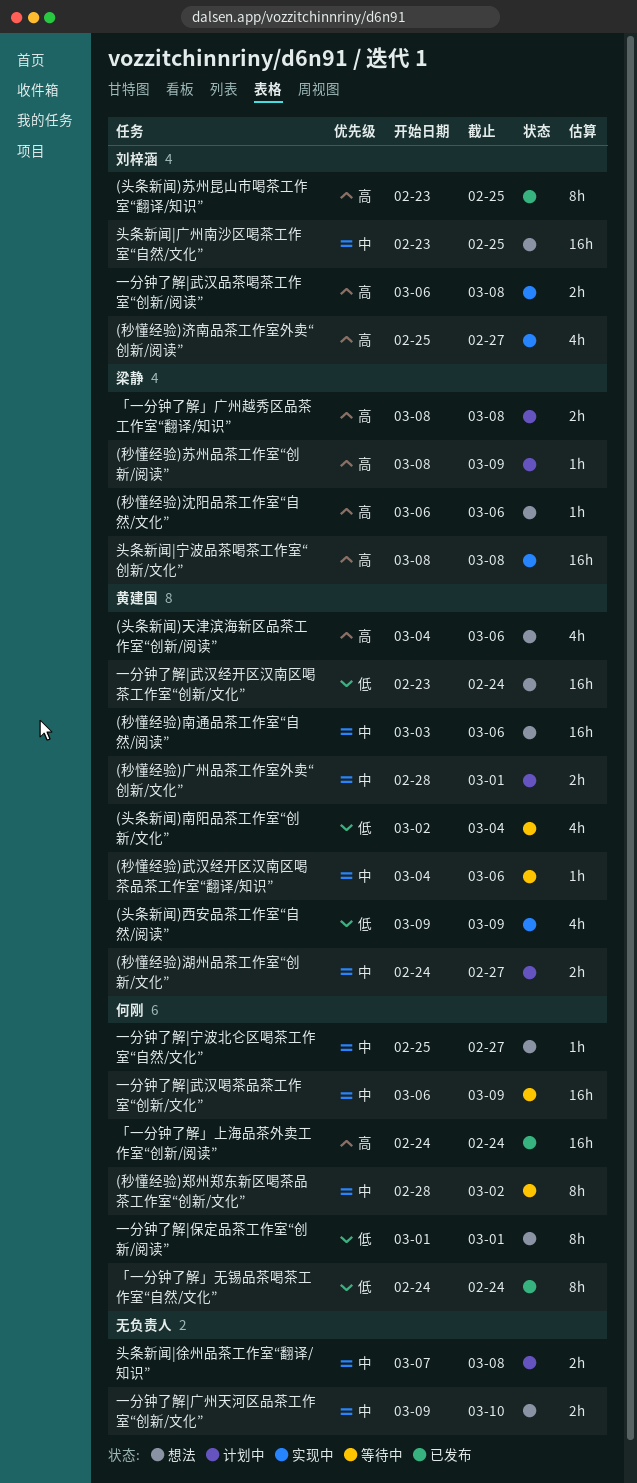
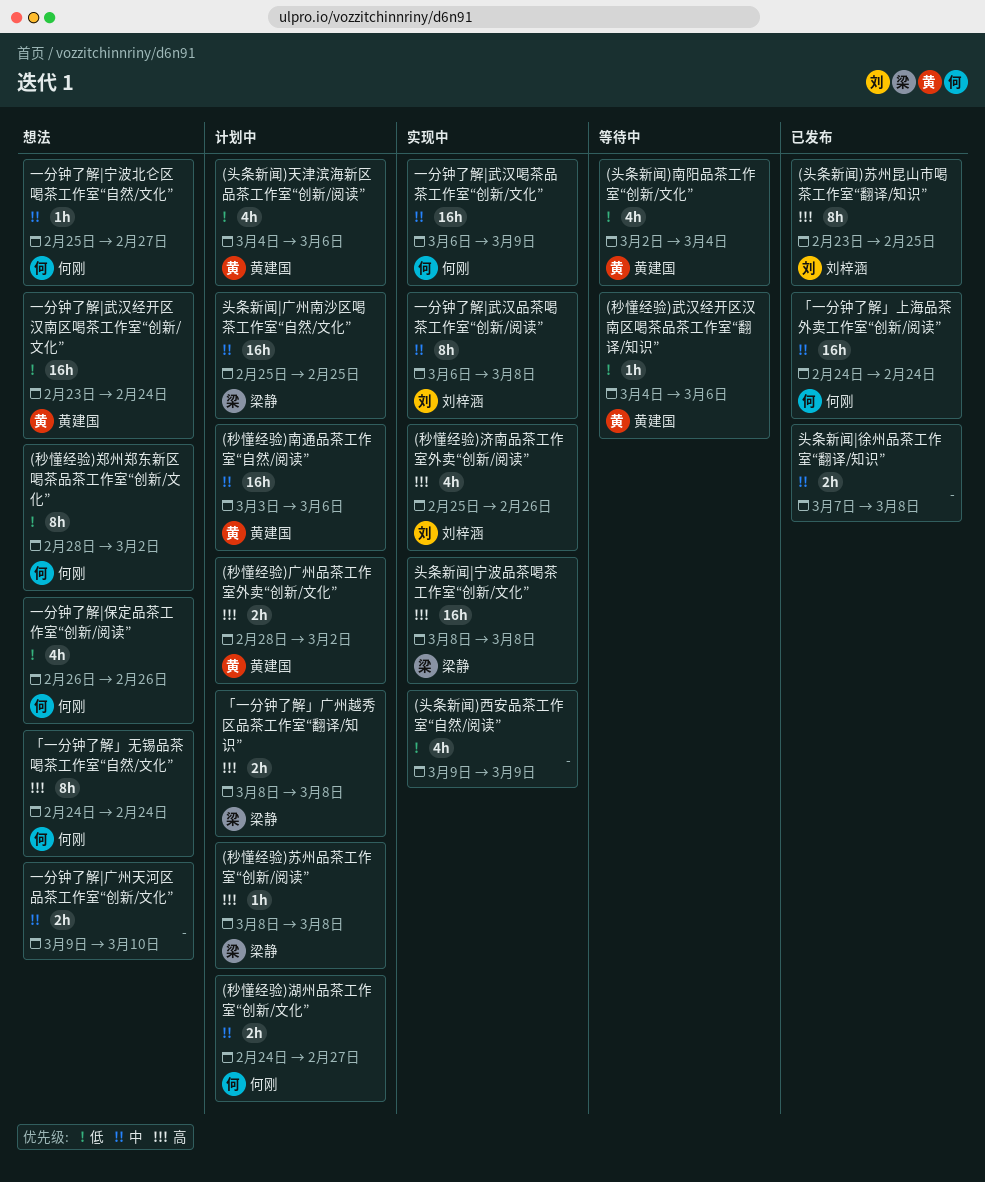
(头条新闻)天津滨海新区品茶工作室“创新/阅读”, status: 想法 -> 计划中
(头条新闻)天津滨海新区品茶工作室“创新/阅读”, priority: 高 -> 低
(头条新闻)西安品茶工作室“自然/阅读”, owner: 黄建国 -> none
(秒懂经验)南通品茶工作室“自然/阅读”, status: 想法 -> 计划中
(秒懂经验)广州品茶工作室外卖“创新/文化”, priority: 中 -> 高
(秒懂经验)广州品茶工作室外卖“创新/文化”, due: Mar 1 -> Mar 2
(秒懂经验)武汉经开区汉南区喝茶品茶工作室“翻译/知识”, priority: 中 -> 低
(秒懂经验)沈阳品茶工作室“自然/文化”: present -> none
(秒懂经验)济南品茶工作室外卖“创新/阅读”, due: Feb 27 -> Feb 26
(秒懂经验)湖州品茶工作室“创新/文化”, owner: 黄建国 -> 何刚
(秒懂经验)苏州品茶工作室“创新/阅读”, due: Mar 9 -> Mar 8
(秒懂经验)郑州郑东新区喝茶品茶工作室“创新/文化”, status: 等待中 -> 想法
(秒懂经验)郑州郑东新区喝茶品茶工作室“创新/文化”, priority: 中 -> 低
「一分钟了解」上海品茶外卖工作室“创新/阅读”, priority: 高 -> 中
「一分钟了解」无锡品茶喝茶工作室“自然/文化”, status: 已发布 -> 想法
「一分钟了解」无锡品茶喝茶工作室“自然/文化”, priority: 低 -> 高
一分钟了解|保定品茶工作室“创新/阅读”, estimate: 8h -> 4h
一分钟了解|保定品茶工作室“创新/阅读”, start: Mar 1 -> Feb 26
一分钟了解|保定品茶工作室“创新/阅读”, due: Mar 1 -> Feb 26
一分钟了解|武汉品茶喝茶工作室“创新/阅读”, priority: 高 -> 中
一分钟了解|武汉品茶喝茶工作室“创新/阅读”, estimate: 2h -> 8h
一分钟了解|武汉喝茶品茶工作室“创新/文化”, status: 等待中 -> 实现中
头条新闻|广州南沙区喝茶工作室“自然/文化”, status: 想法 -> 计划中
头条新闻|广州南沙区喝茶工作室“自然/文化”, owner: 刘梓涵 -> 梁静
头条新闻|广州南沙区喝茶工作室“自然/文化”, start: Feb 23 -> Feb 25
头条新闻|徐州品茶工作室“翻译/知识”, status: 计划中 -> 已发布

